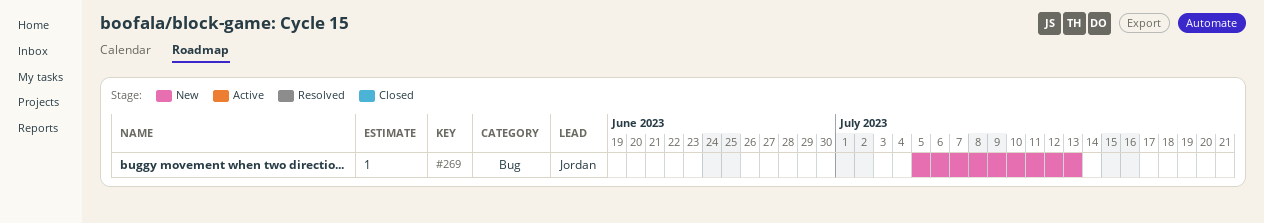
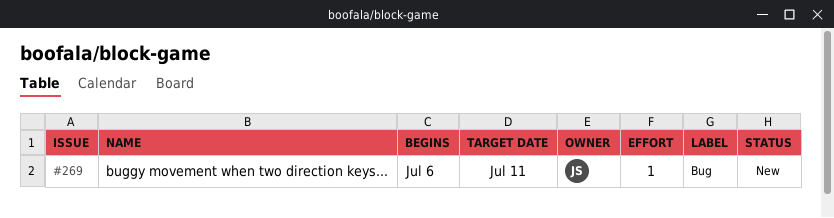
#269, start: Jul 5 -> Jul 6
#269, due: Jul 13 -> Jul 11

